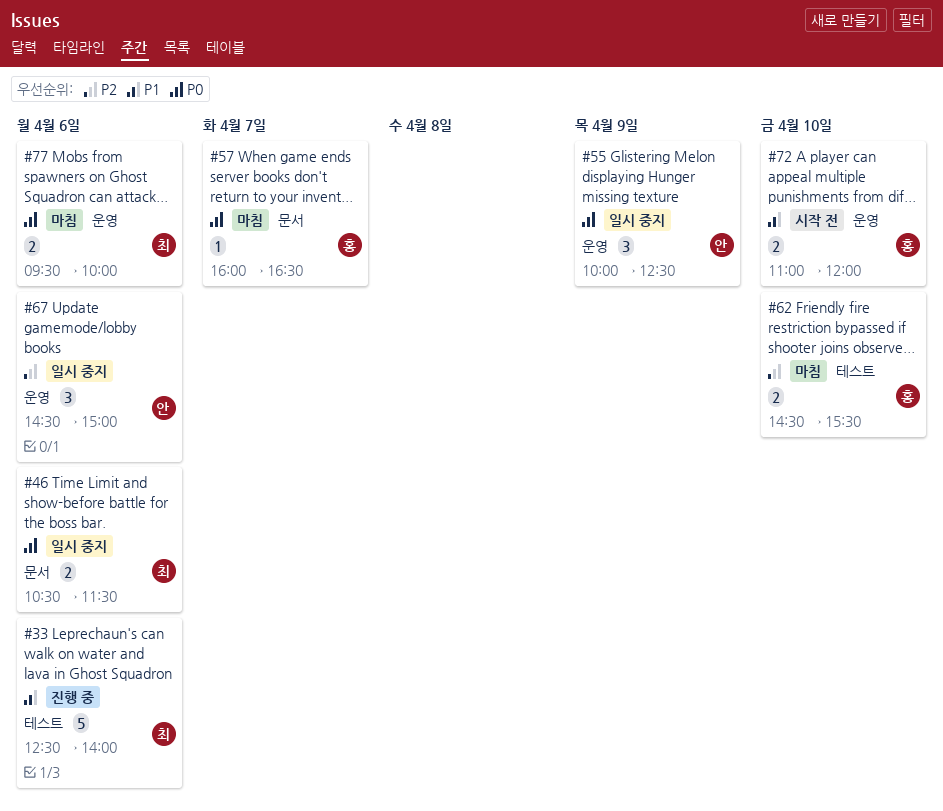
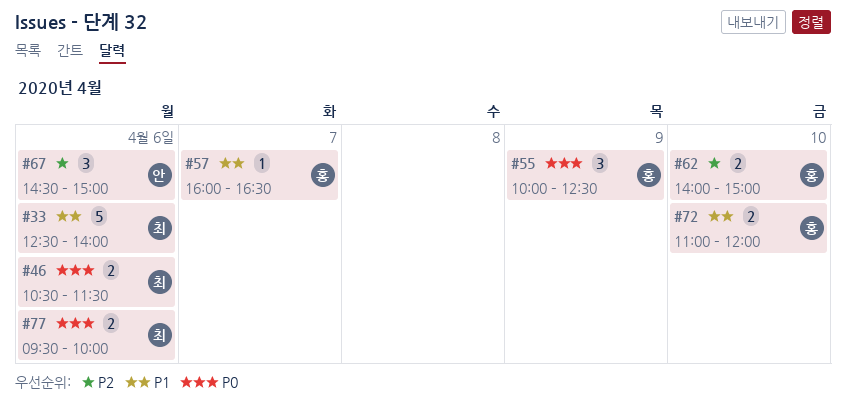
#55, owner: 안 -> 홍
#57, priority: P0 -> P1
#62, begins: 14:30 -> 14:00
#62, ends: 15:30 -> 15:00

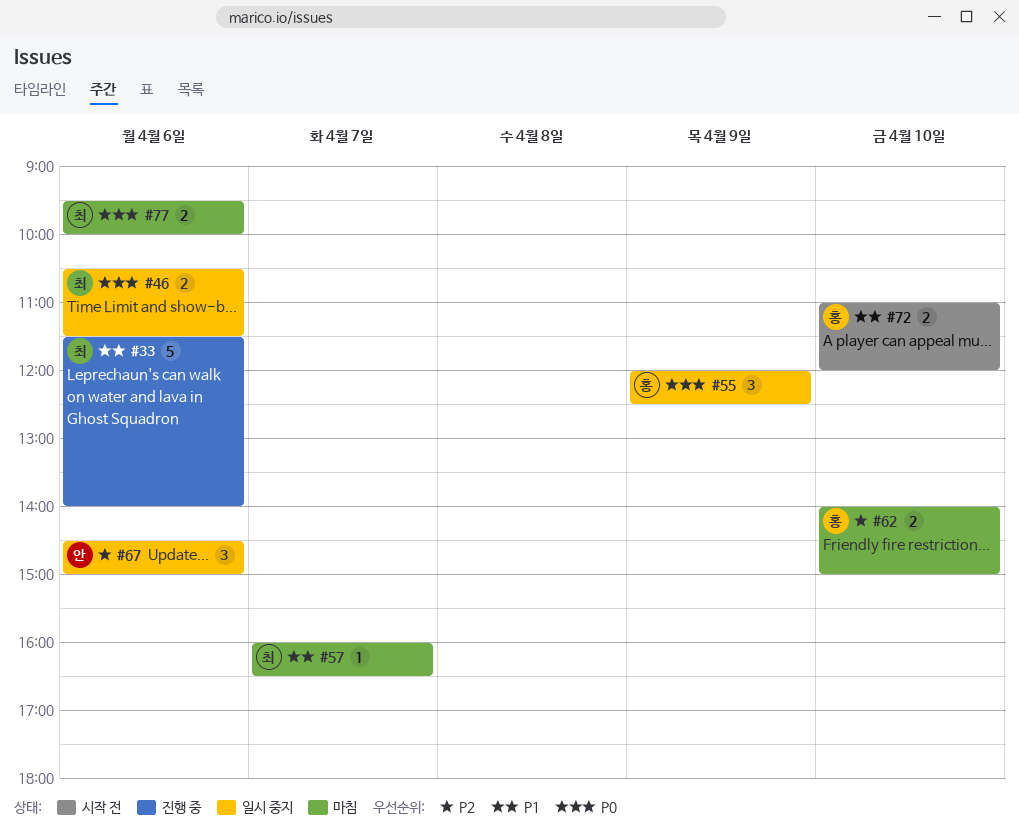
#33, begins: 12:30 -> 11:30
#55, begins: 10:00 -> 12:00
#57, owner: 홍 -> 최

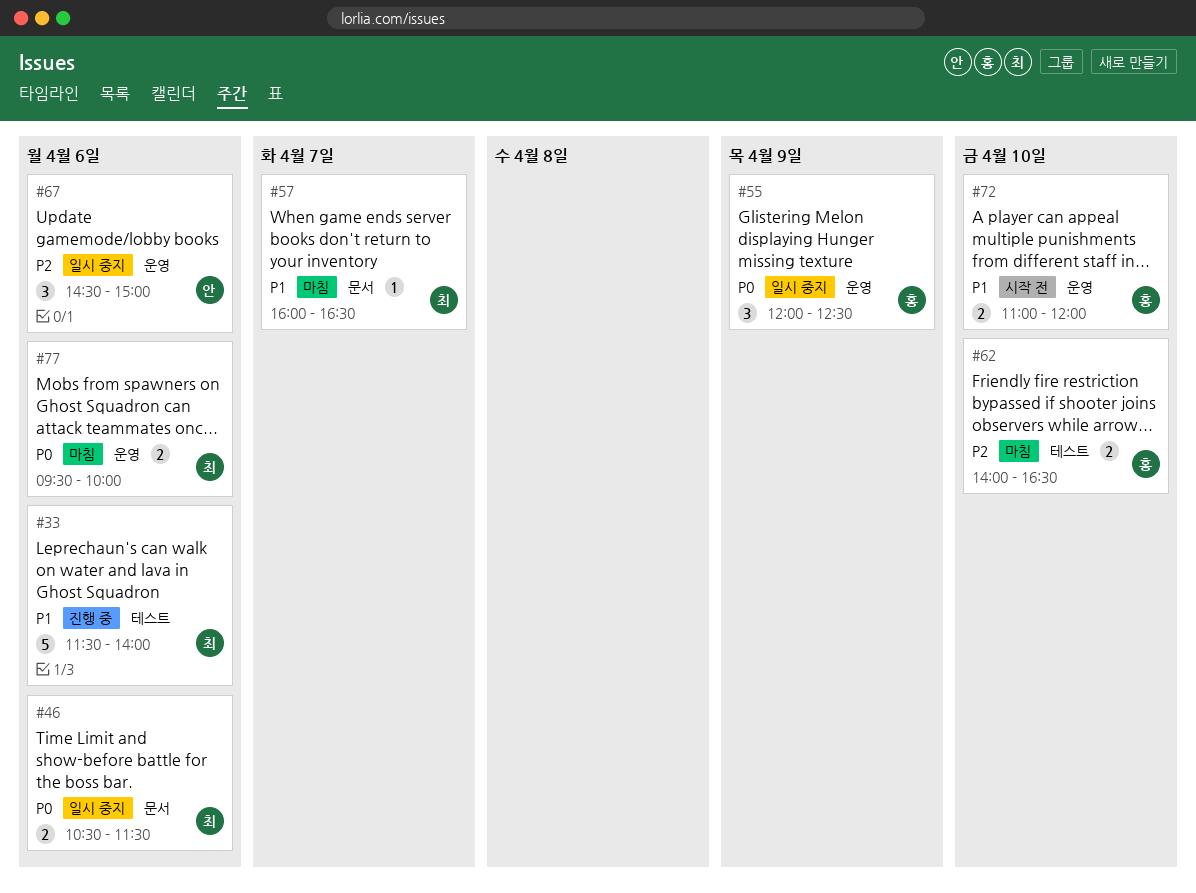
#62, ends: 15:00 -> 16:30

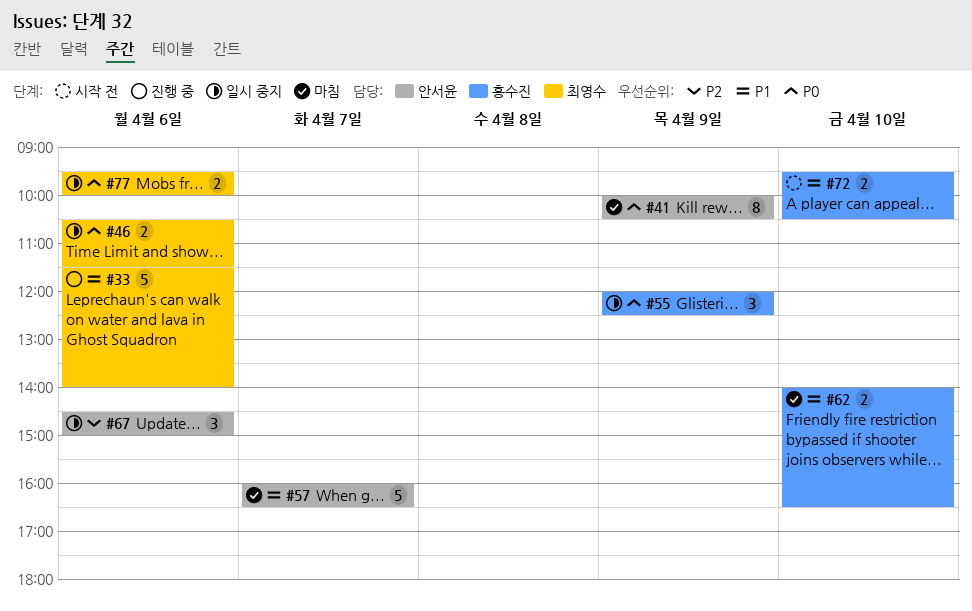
#41: none -> present
#57, owner: 최영수 -> 안서윤
#57, estimate: 1 -> 5
#62, priority: P2 -> P1
#72, begins: 11:00 -> 09:30
#72, ends: 12:00 -> 10:30
#77, status: 마침 -> 일시 중지

